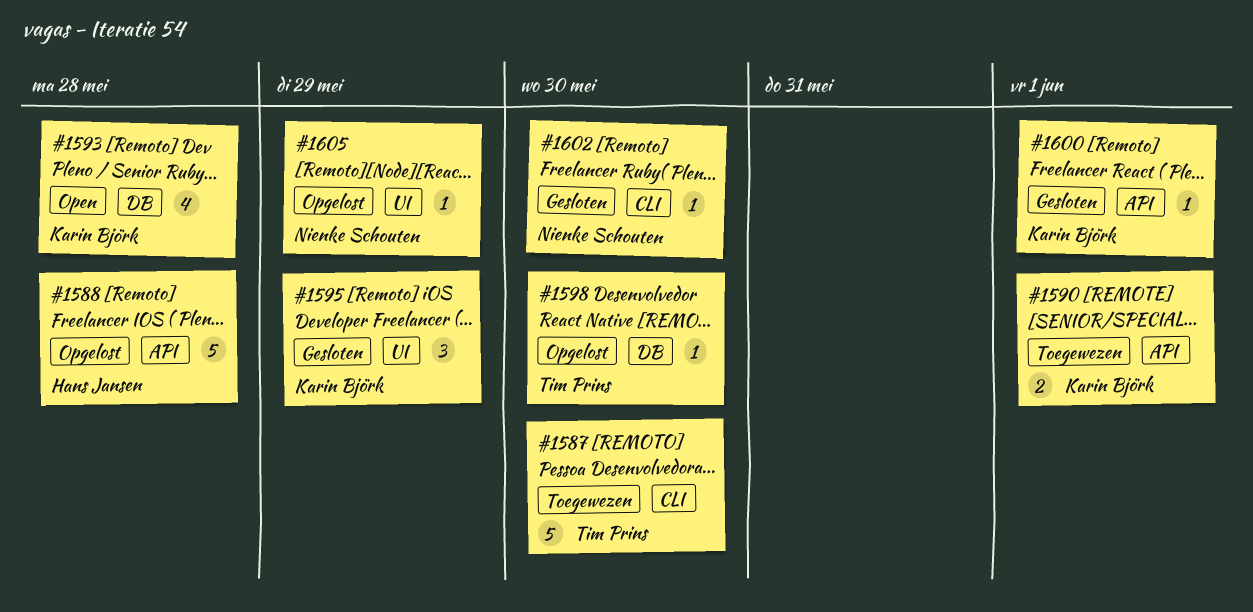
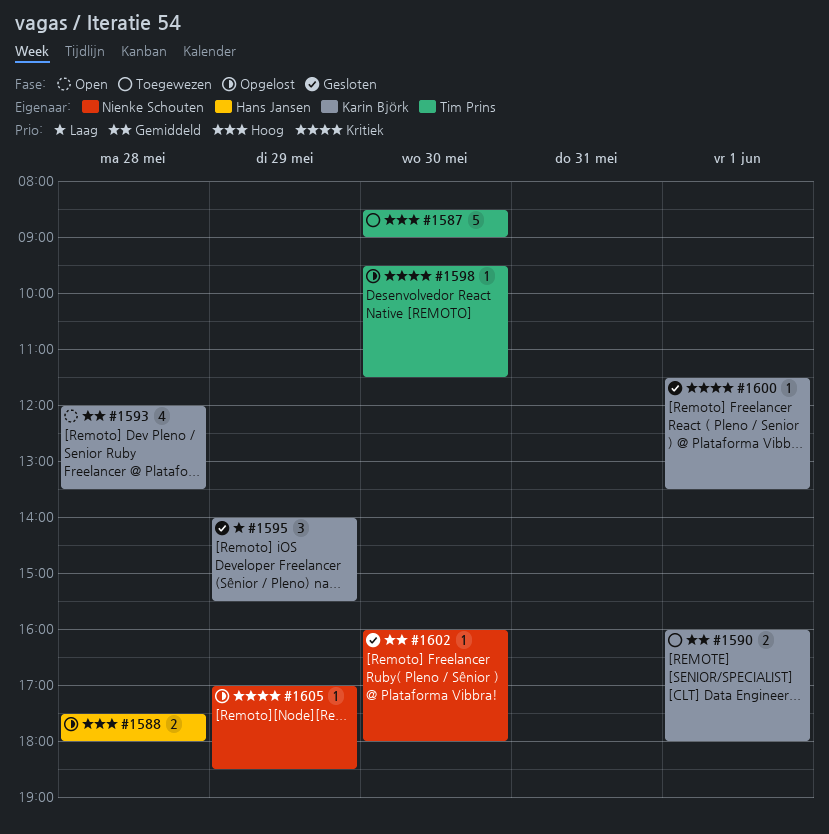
#1588, estimate: 5 -> 2

